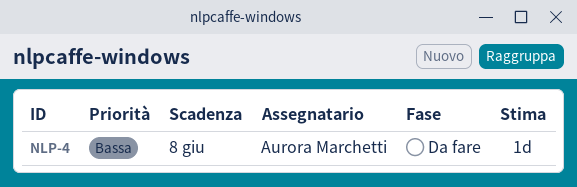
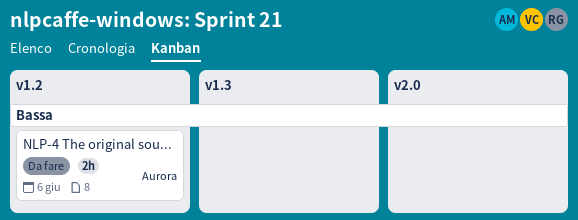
NLP-4, estimate: 1d -> 2h
NLP-4, due: Jun 8 -> Jun 6

